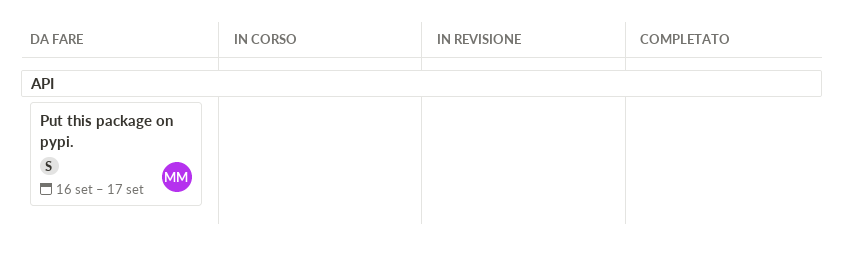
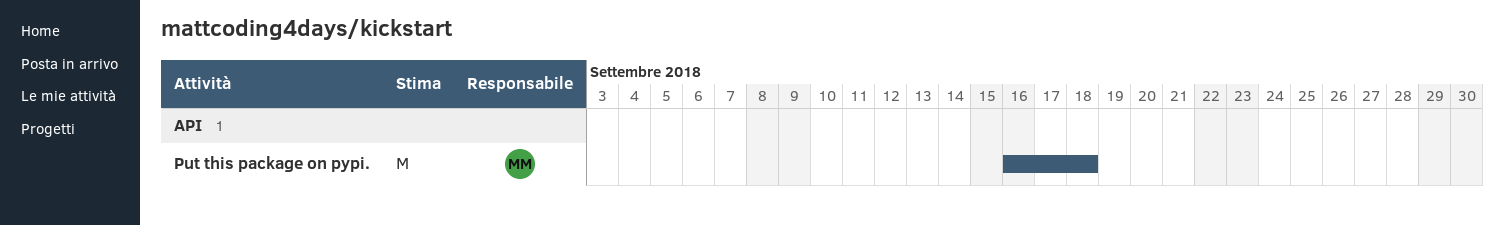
Put this package on pypi., estimate: S -> M
Put this package on pypi., due: Sep 17 -> Sep 18

